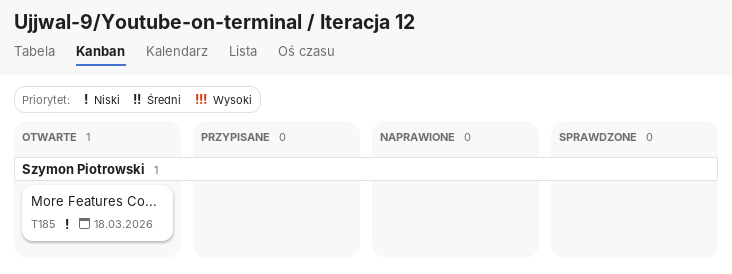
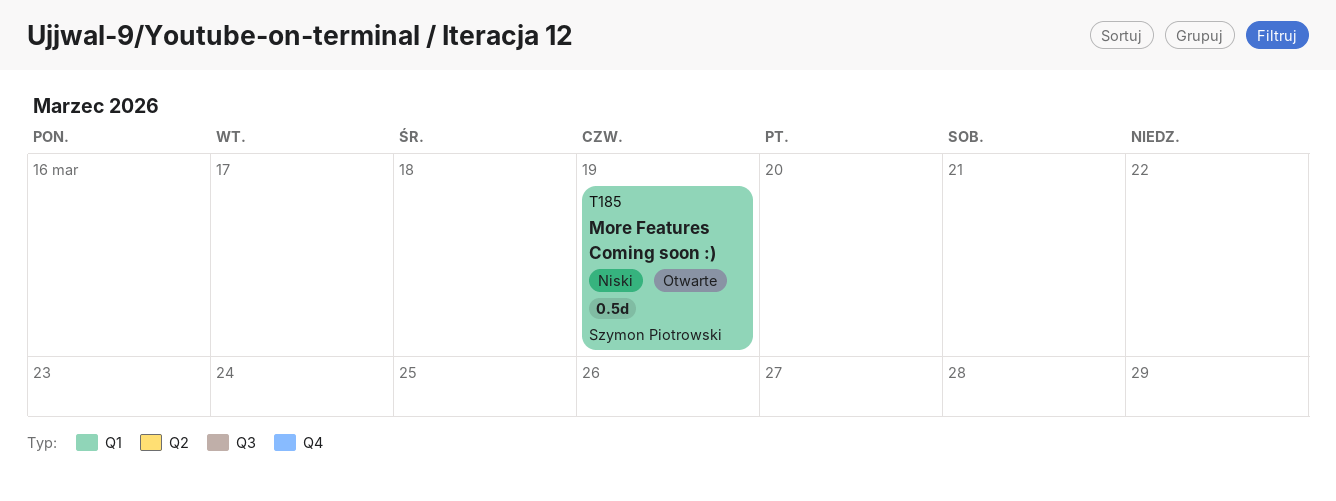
T185, due: Mar 18 -> Mar 19

